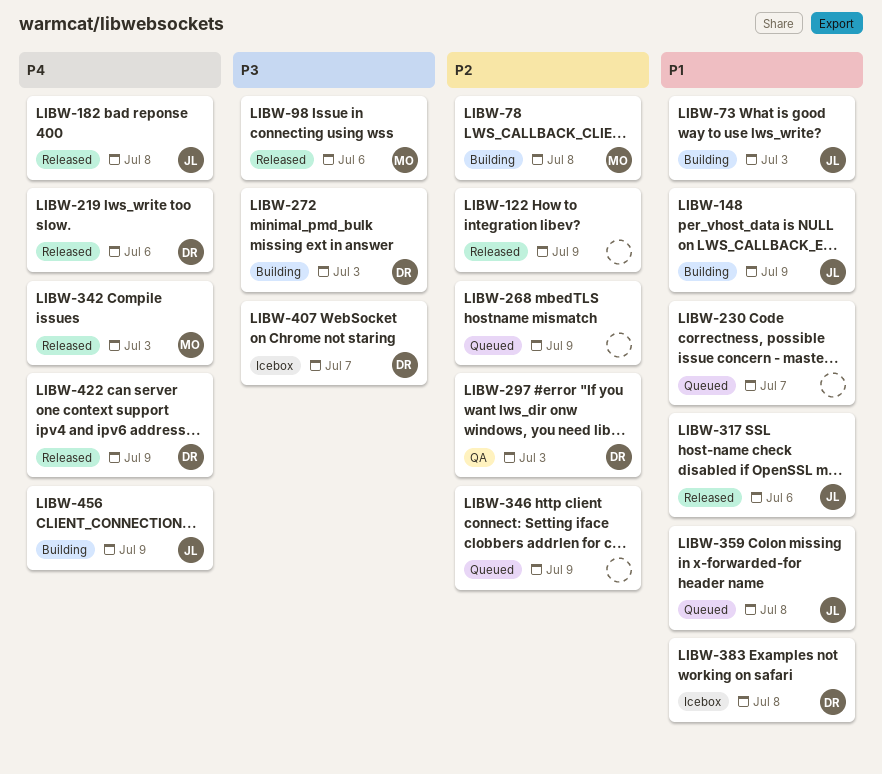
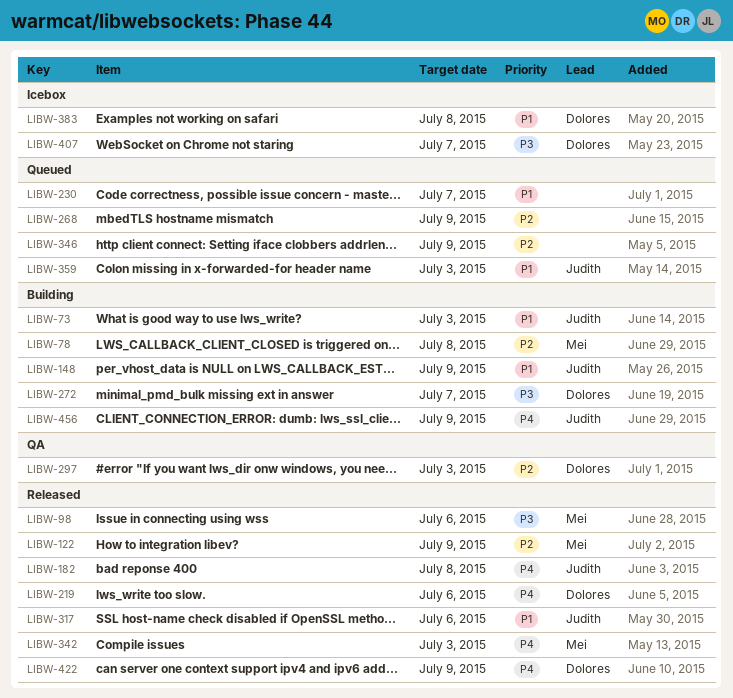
LIBW-122, owner: none -> Mei
LIBW-272, due: Jul 3 -> Jul 7
LIBW-359, due: Jul 8 -> Jul 3

